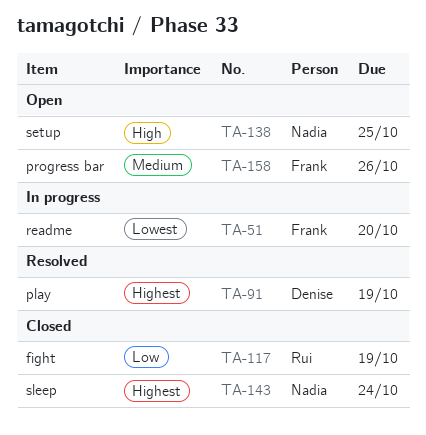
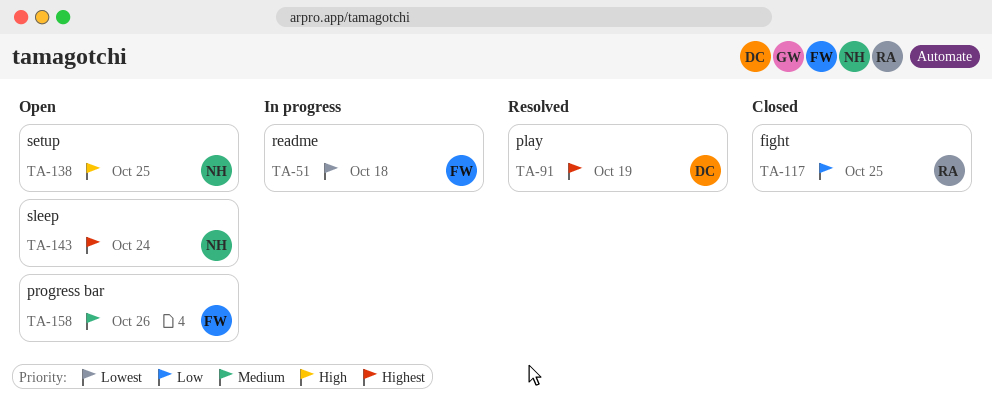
TA-51, due: Oct 20 -> Oct 18
TA-117, due: Oct 19 -> Oct 25
TA-143, status: Closed -> Open

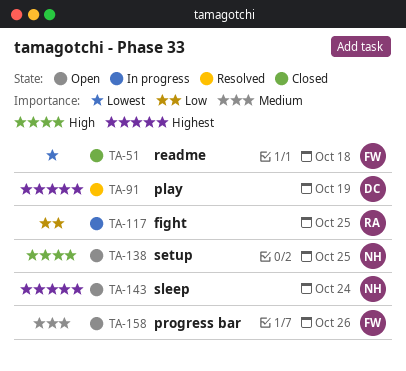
TA-51, status: In progress -> Closed
TA-117, status: Closed -> In progress

